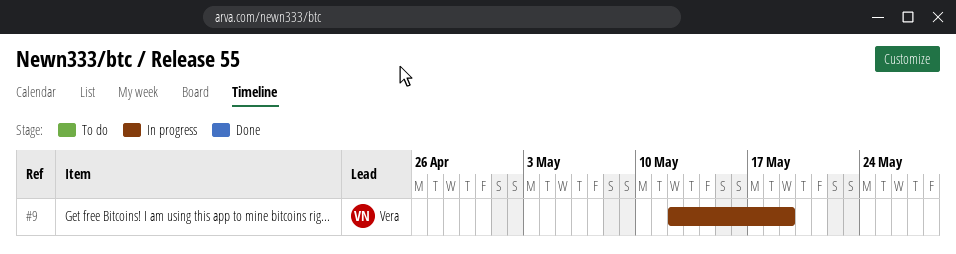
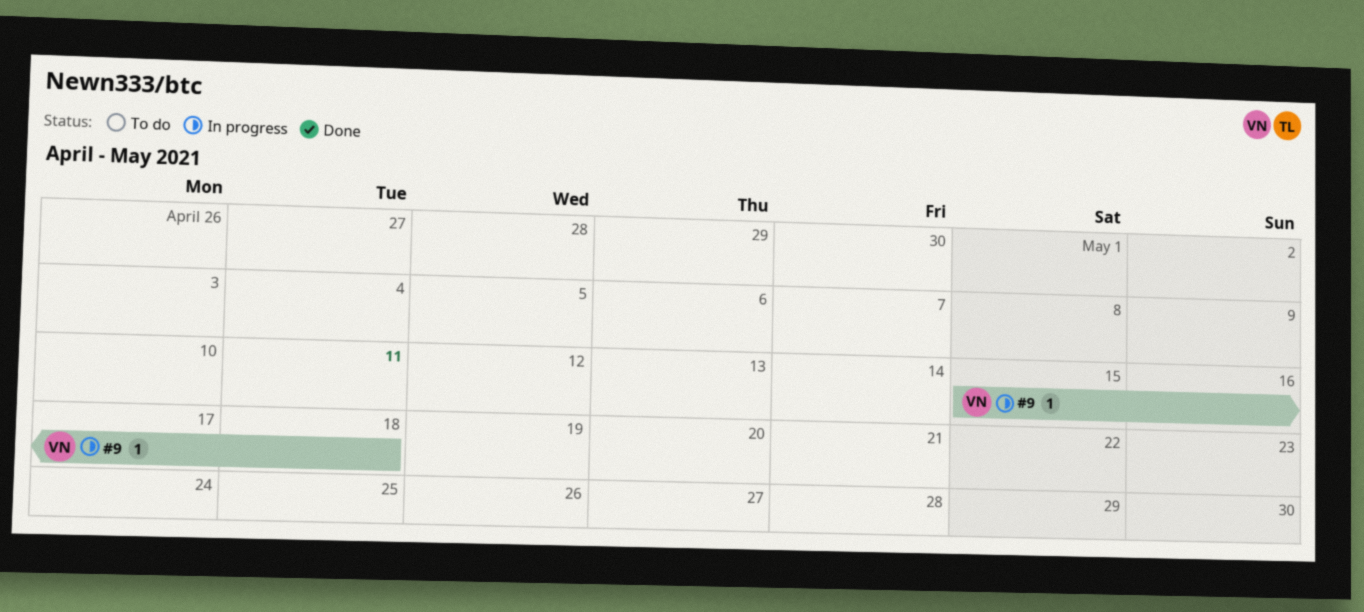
#9, start: May 12 -> May 15
#9, due: May 19 -> May 18

